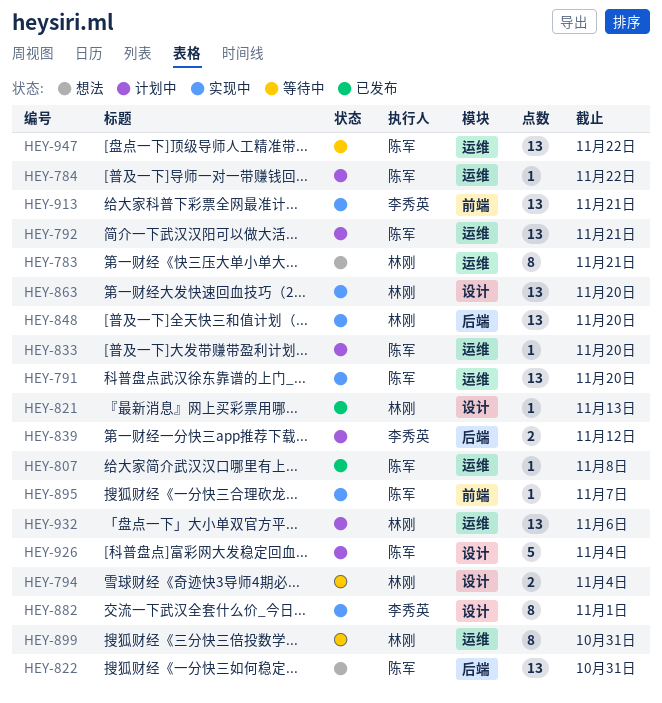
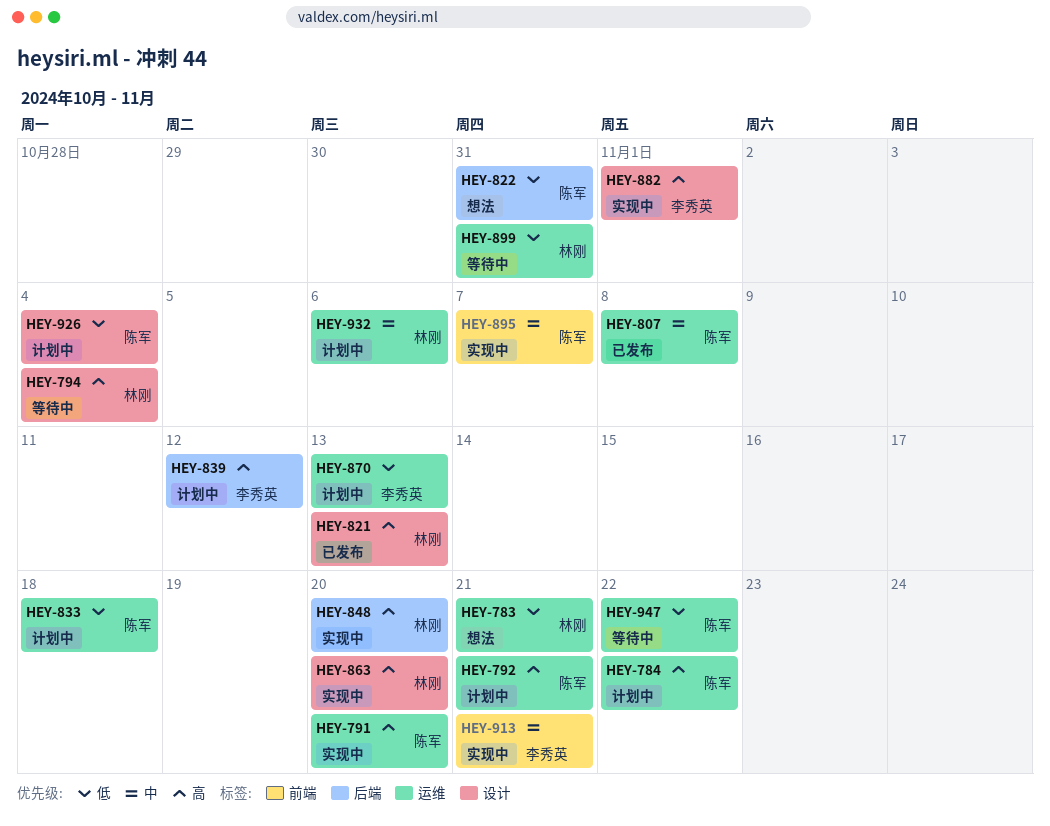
HEY-833, due: Nov 20 -> Nov 18
HEY-870: none -> present

